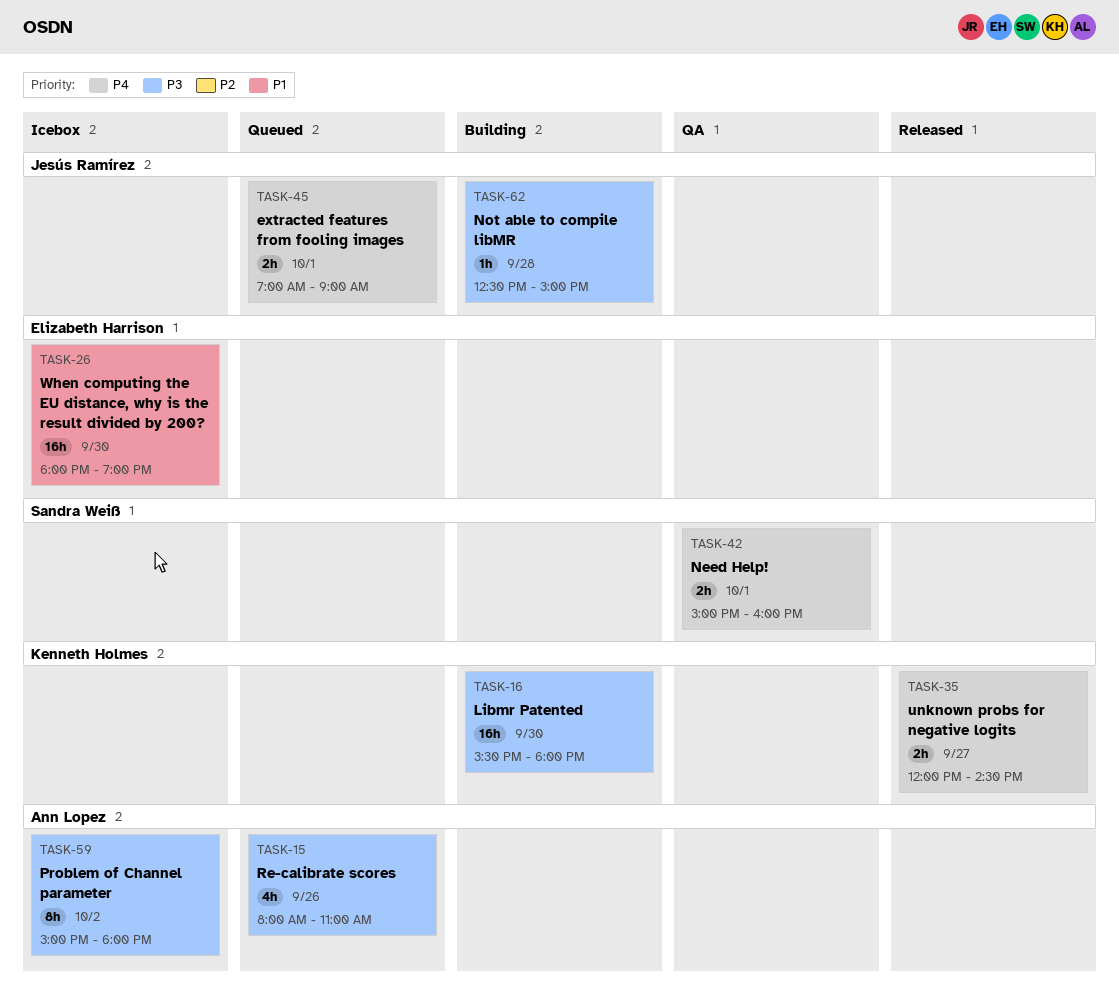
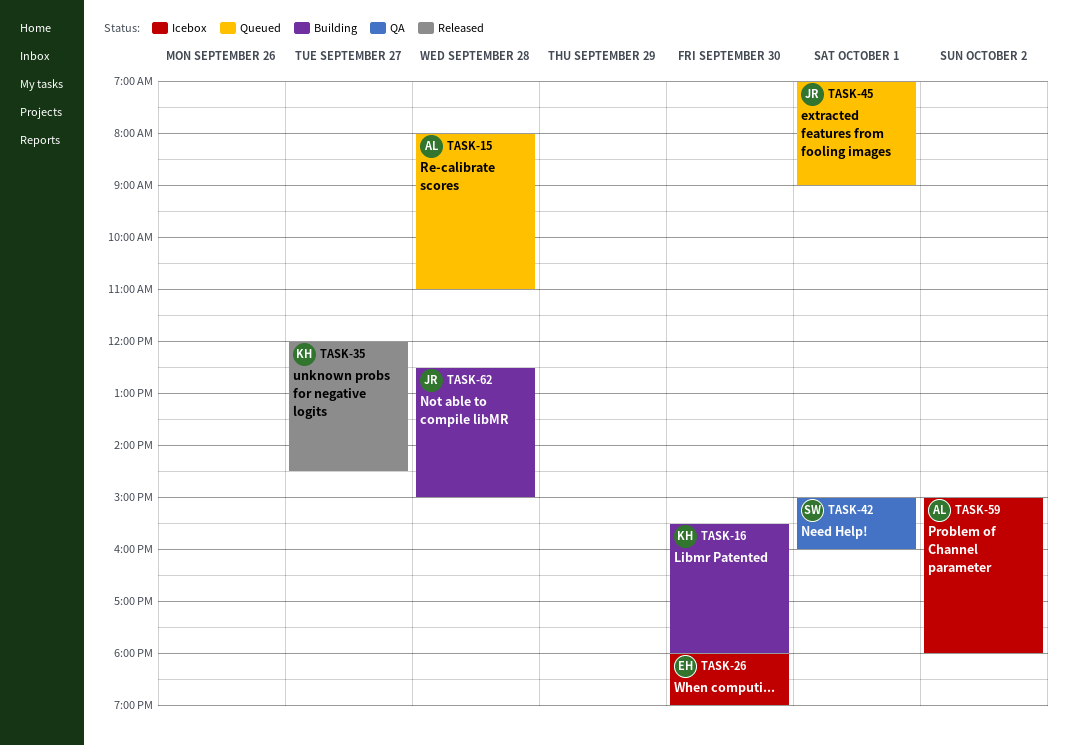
TASK-15, day: Sep 26 -> Sep 28

